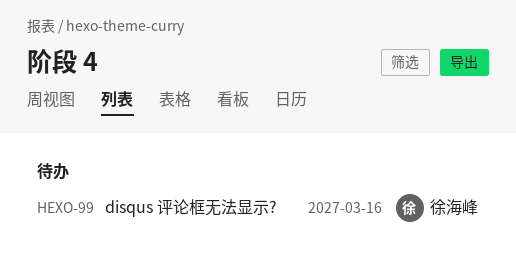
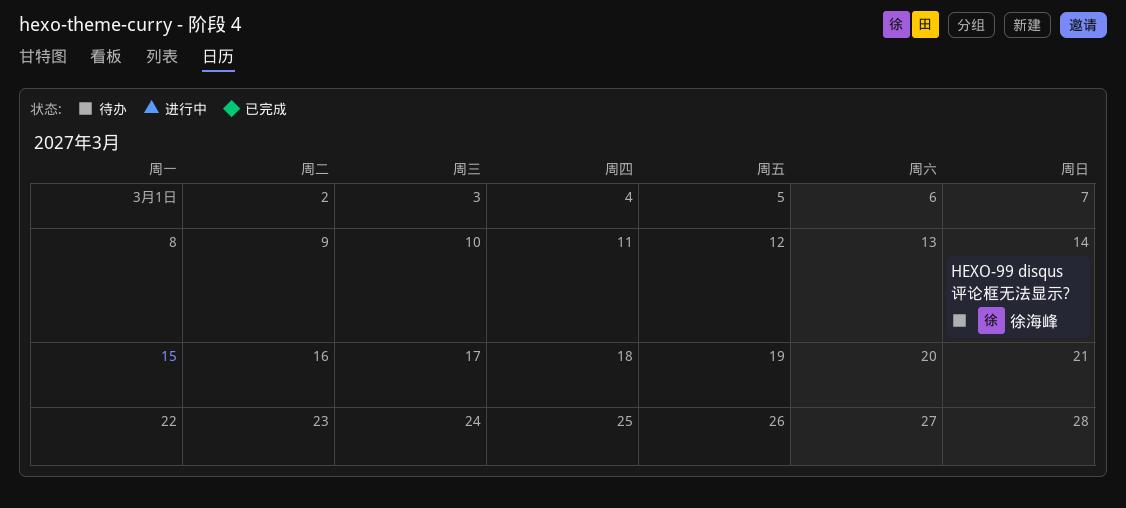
HEXO-99, due: Mar 16 -> Mar 14

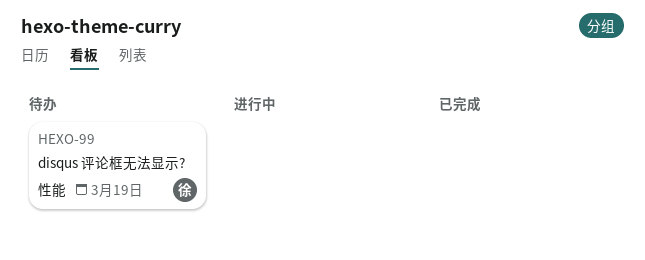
HEXO-99, due: Mar 14 -> Mar 19

